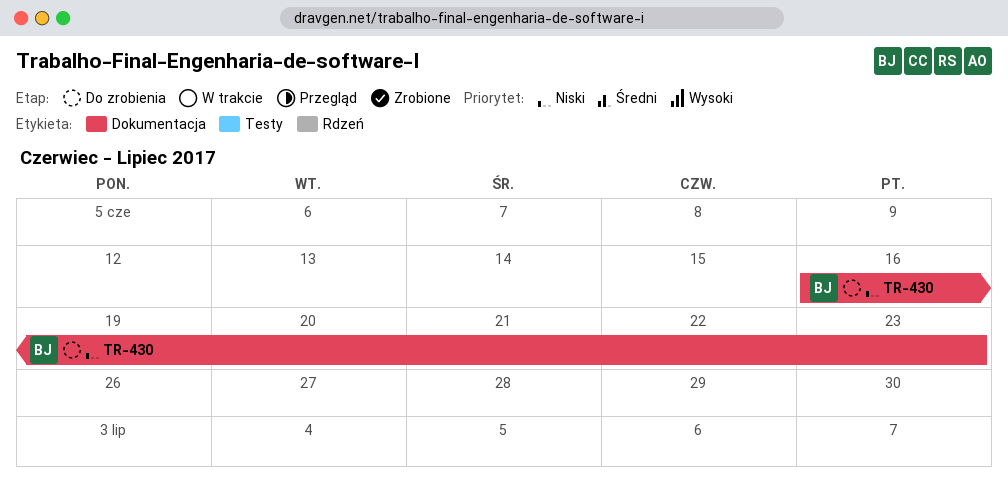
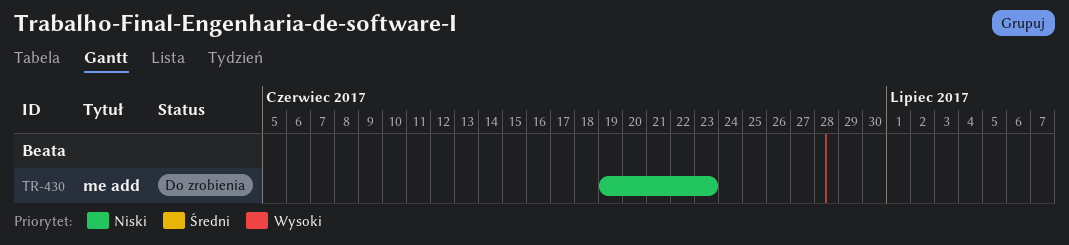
TR-430, start: Jun 16 -> Jun 19

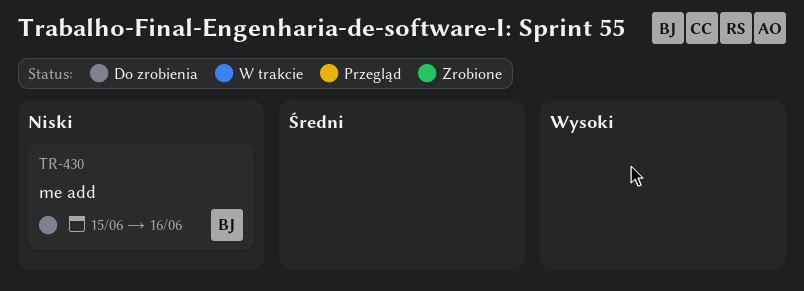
TR-430, start: Jun 19 -> Jun 15
TR-430, due: Jun 23 -> Jun 16

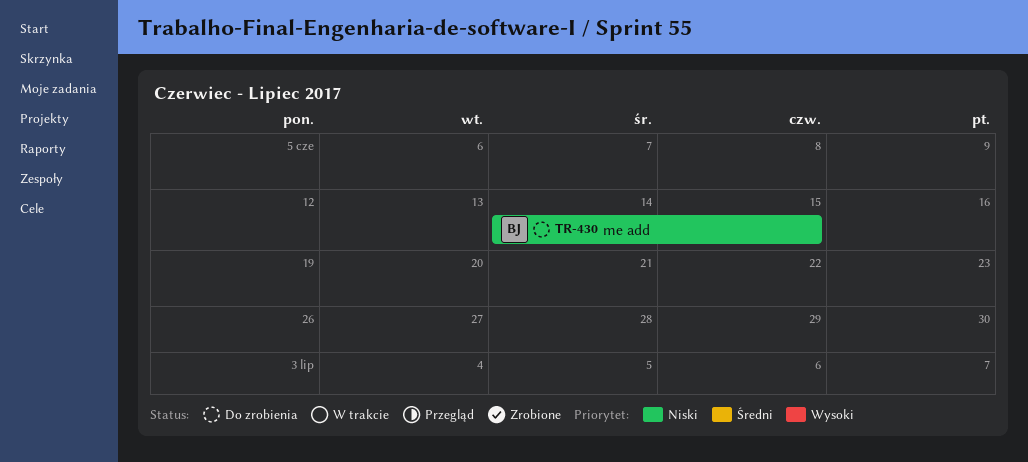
TR-430, start: Jun 15 -> Jun 14
TR-430, due: Jun 16 -> Jun 15

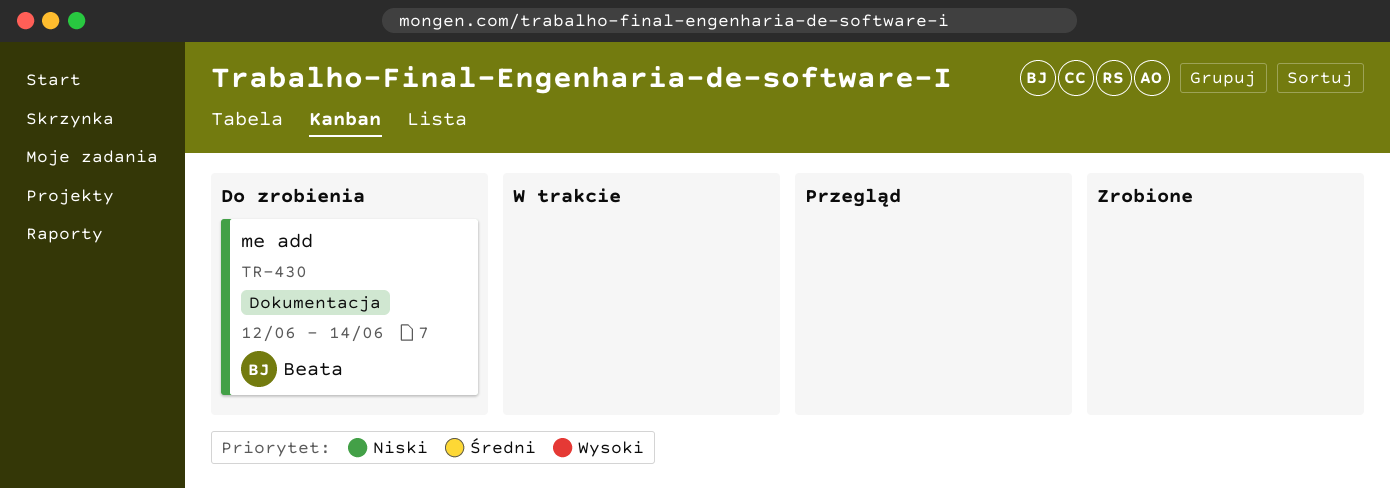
TR-430, start: Jun 14 -> Jun 12
TR-430, due: Jun 15 -> Jun 14

